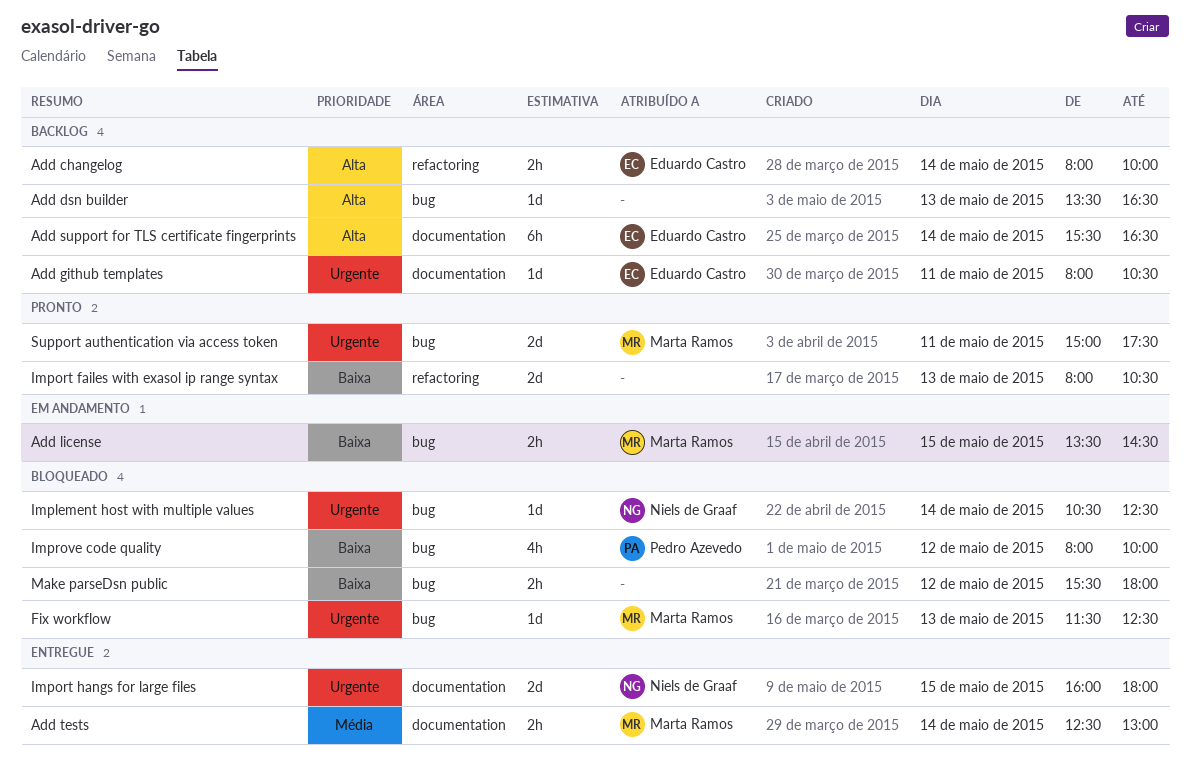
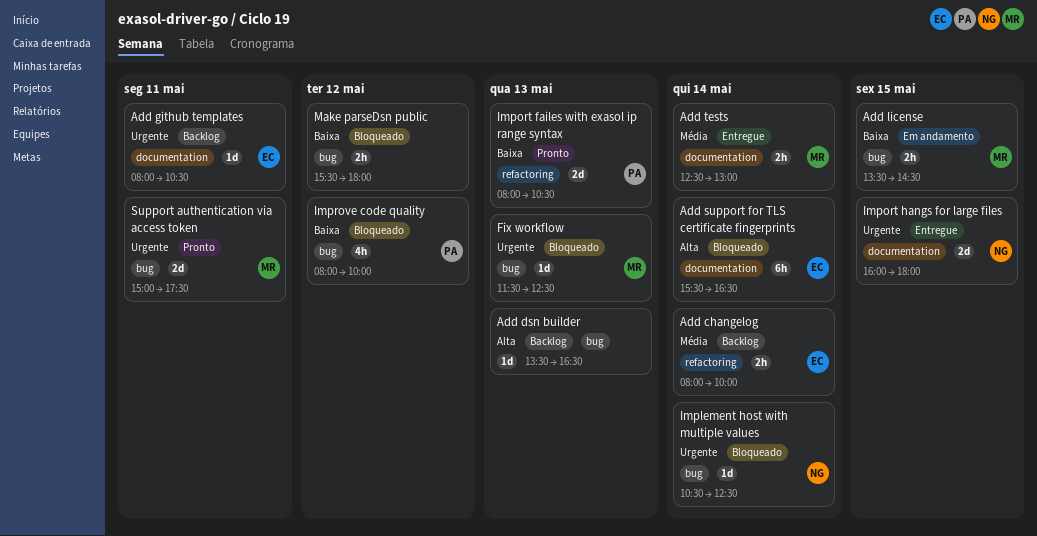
Add changelog, priority: Alta -> Média
Add support for TLS certificate fingerprints, status: Backlog -> Bloqueado
Import failes with exasol ip range syntax, owner: none -> Pedro Azevedo

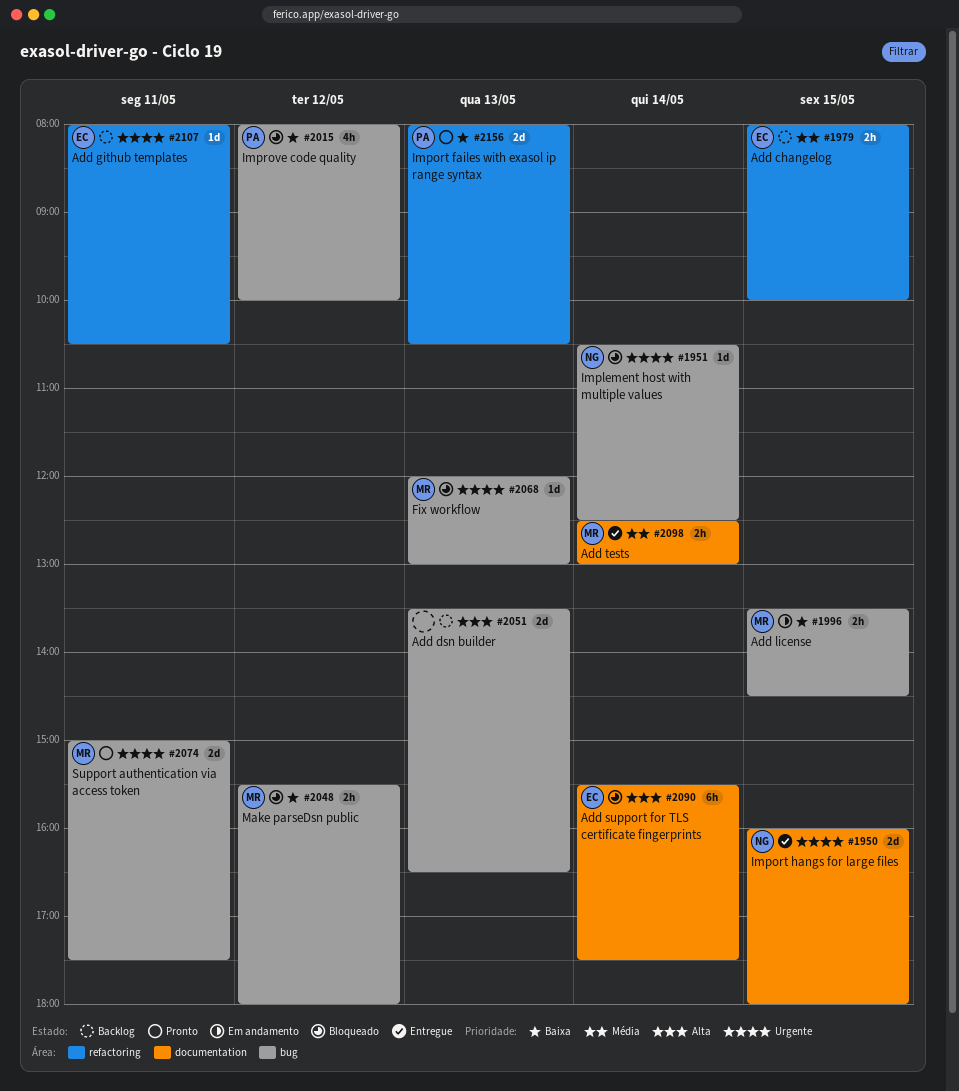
Add changelog, day: May 14 -> May 15
Add dsn builder, estimate: 1d -> 2d
Add github templates, label: documentation -> refactoring
Add support for TLS certificate fingerprints, ends: 16:30 -> 17:30
Fix workflow, begins: 11:30 -> 12:00
Fix workflow, ends: 12:30 -> 13:00
Make parseDsn public, owner: none -> MR

